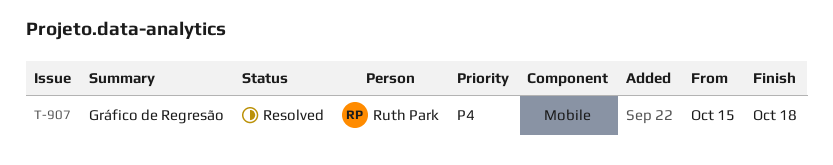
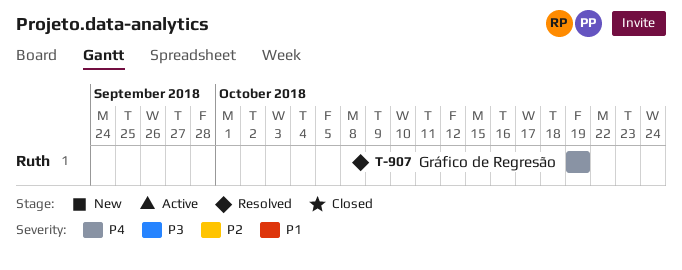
T-907, start: Oct 15 -> Oct 19
T-907, due: Oct 18 -> Oct 19

